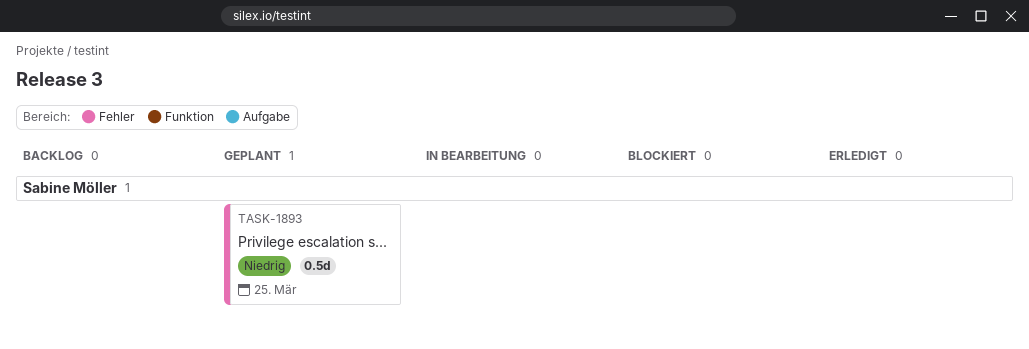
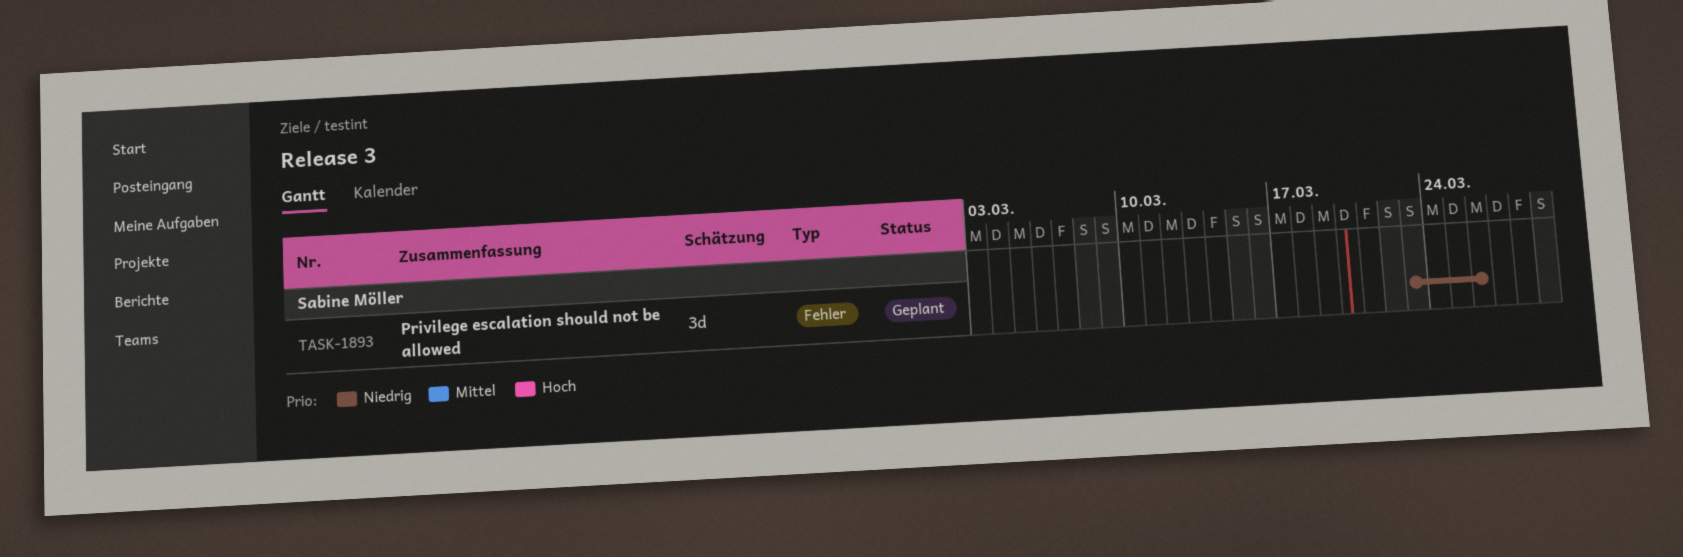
TASK-1893, estimate: 0.5d -> 3d
TASK-1893, due: Mar 25 -> Mar 26

